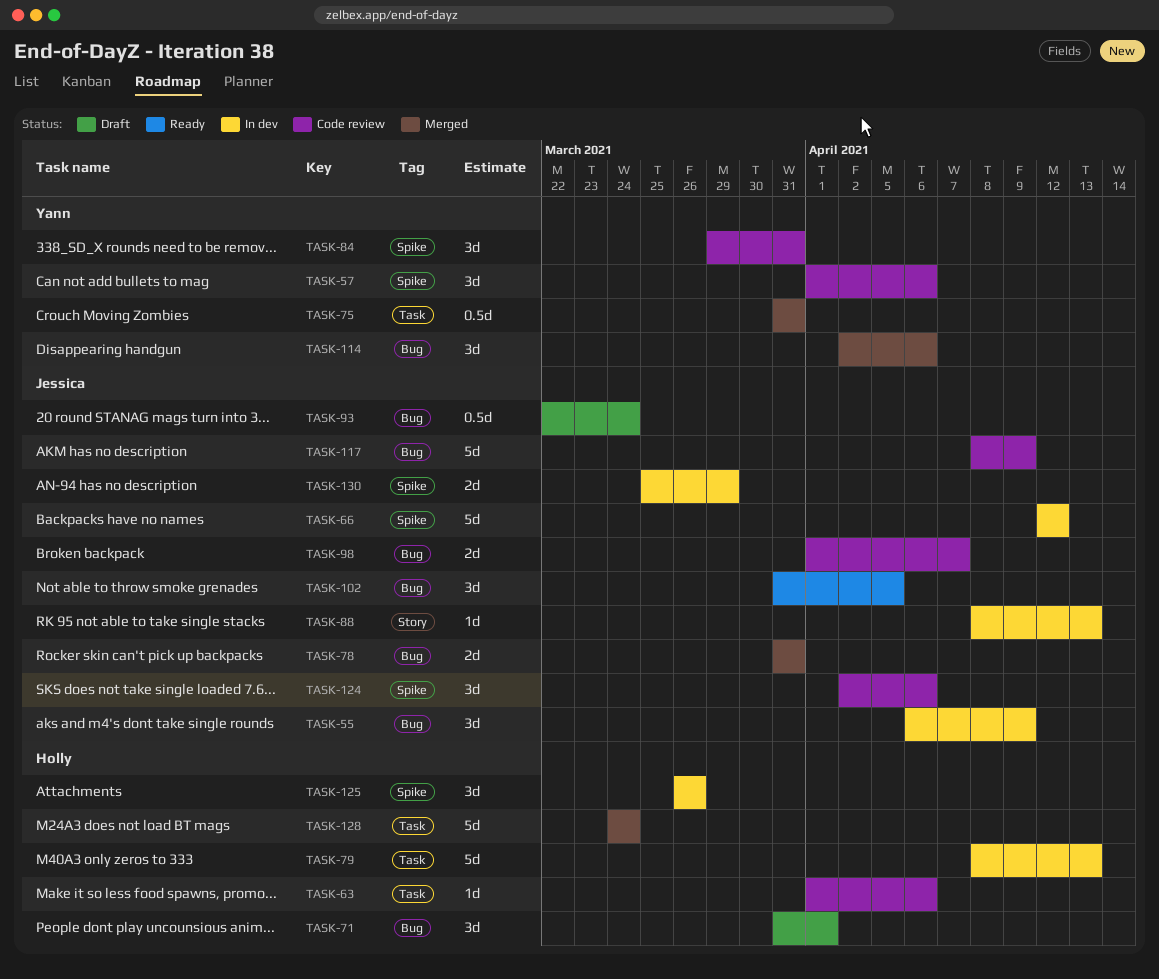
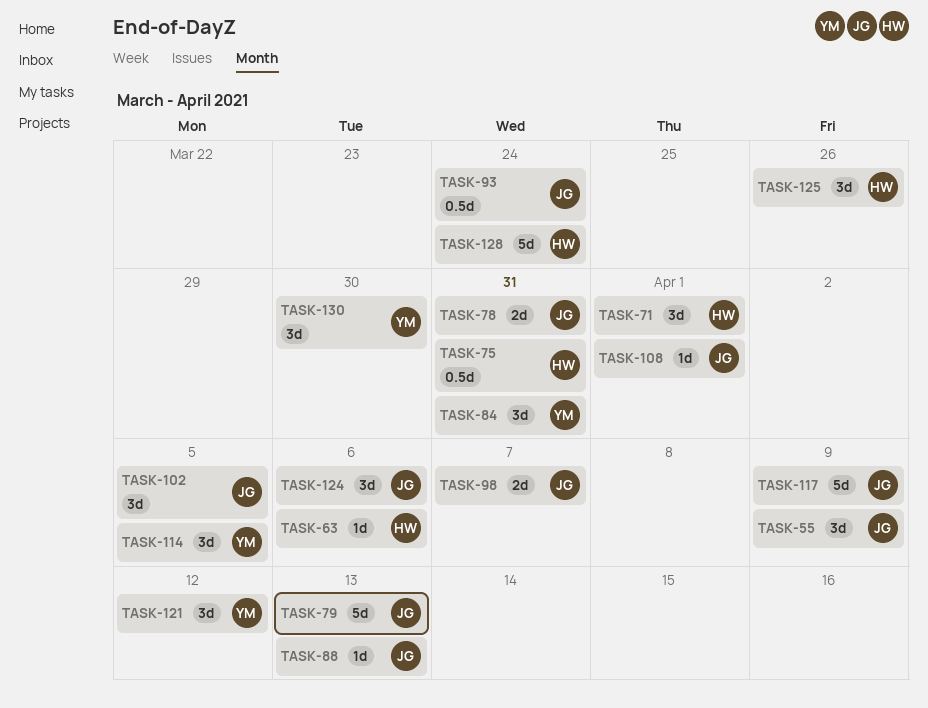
TASK-57: present -> none
TASK-66: present -> none
TASK-75, owner: Yann -> Holly
TASK-79, owner: Holly -> Jessica
TASK-108: none -> present
TASK-114, due: Apr 6 -> Apr 5
TASK-121: none -> present
TASK-130, owner: Jessica -> Yann
TASK-130, estimate: 2d -> 3d
TASK-130, due: Mar 29 -> Mar 30

